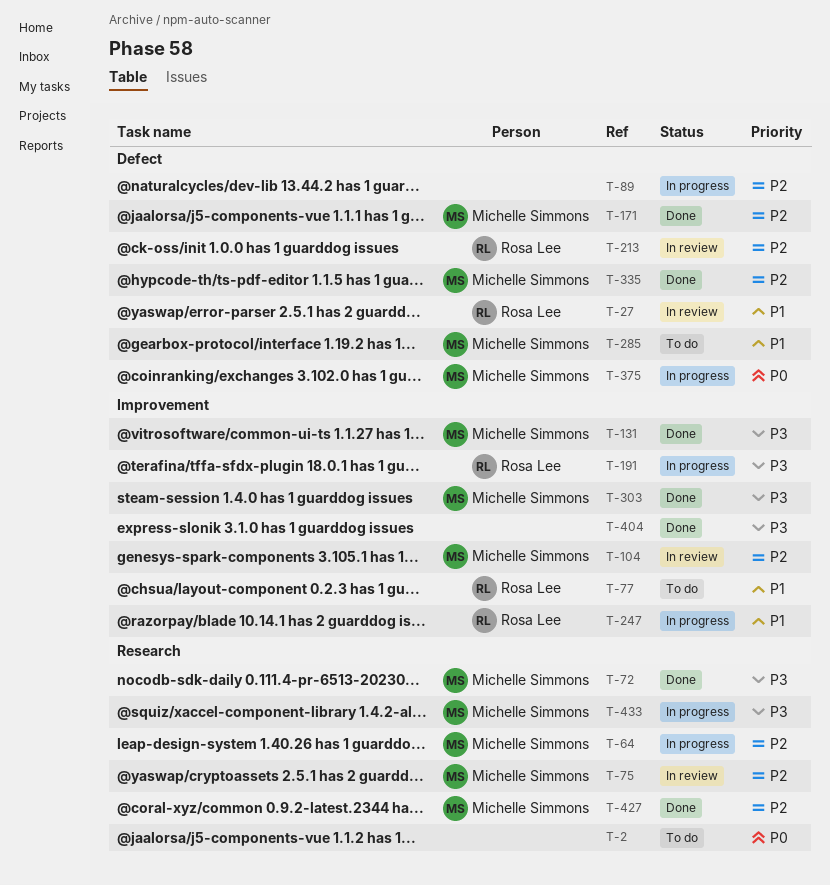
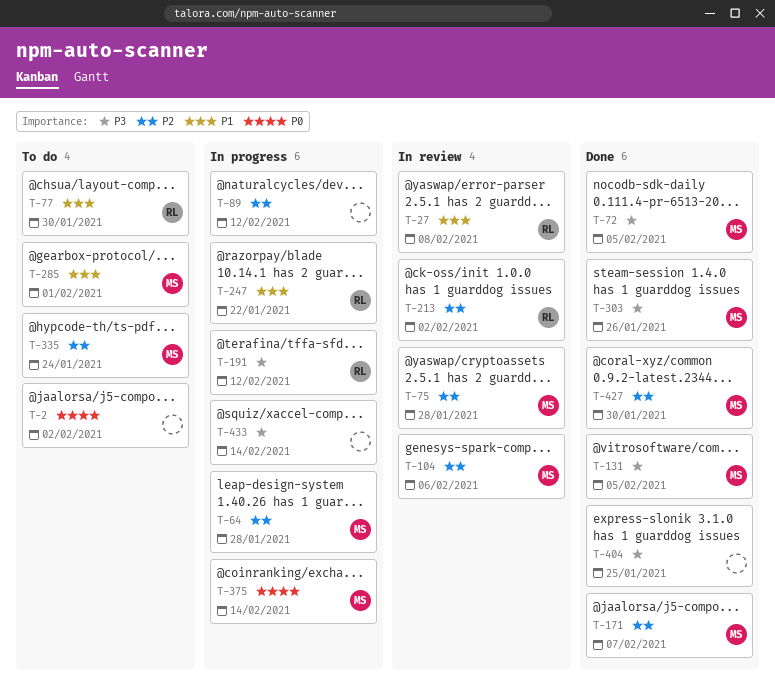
T-335, status: Done -> To do
T-433, owner: Michelle Simmons -> none

